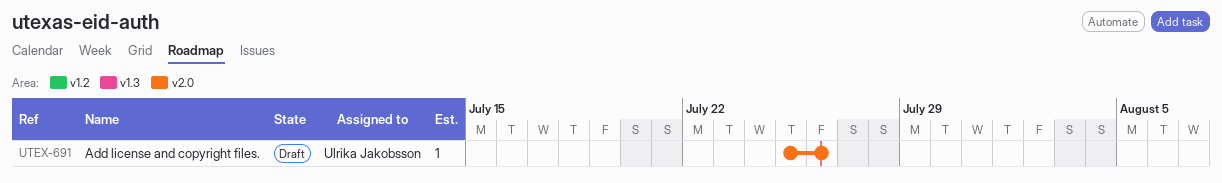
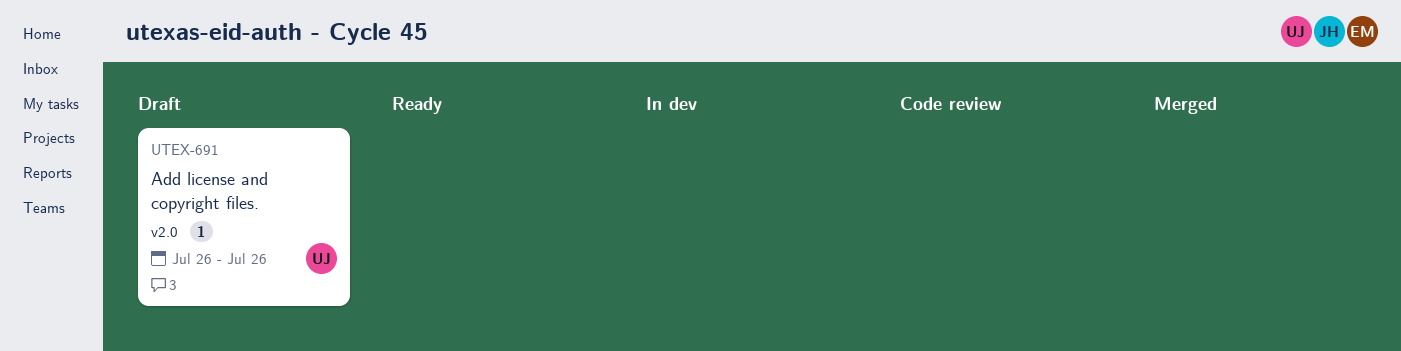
UTEX-691, start: Jul 25 -> Jul 26

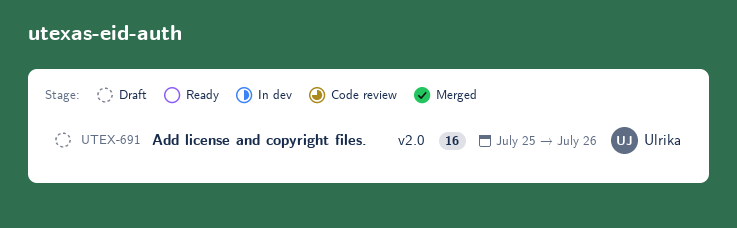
UTEX-691, estimate: 1 -> 16
UTEX-691, start: Jul 26 -> Jul 25

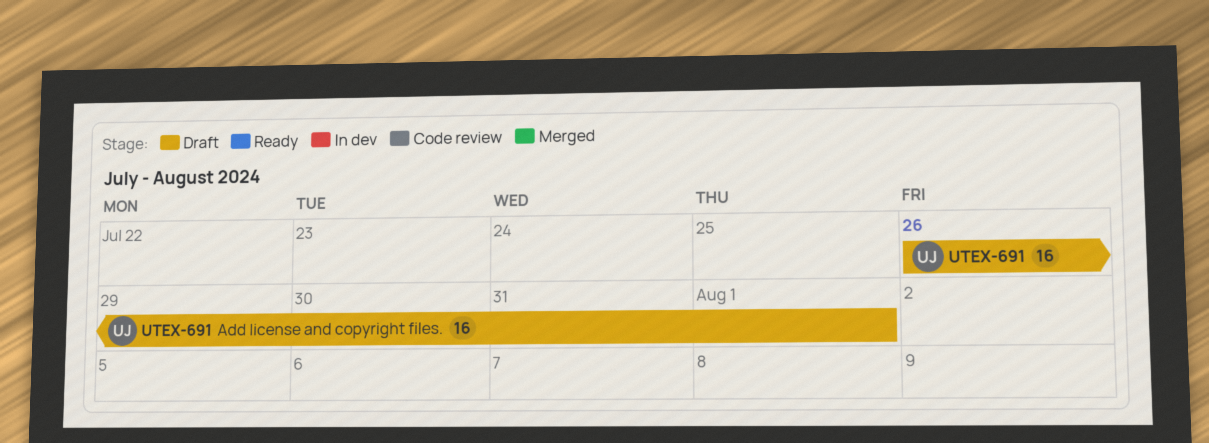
UTEX-691, start: Jul 25 -> Jul 26
UTEX-691, due: Jul 26 -> Aug 1

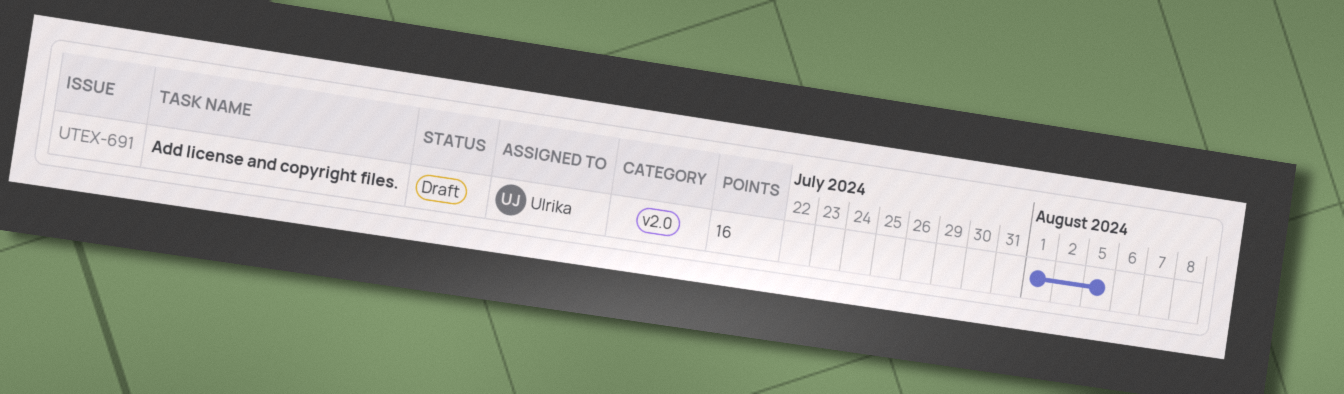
UTEX-691, start: Jul 26 -> Aug 1
UTEX-691, due: Aug 1 -> Aug 5

